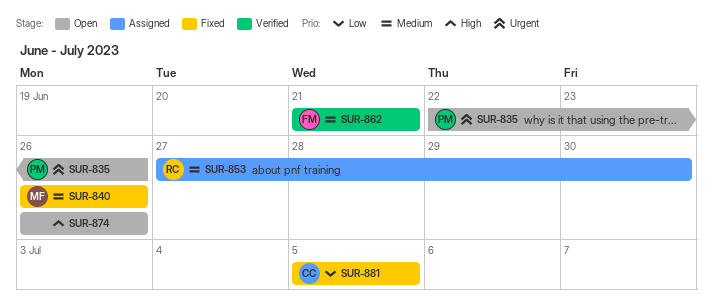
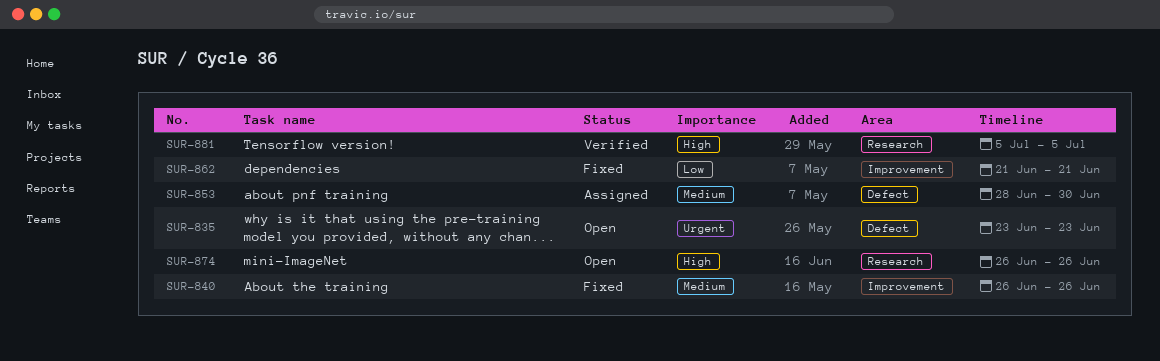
SUR-835, start: Jun 22 -> Jun 23
SUR-835, due: Jun 26 -> Jun 23
SUR-853, start: Jun 27 -> Jun 28
SUR-862, status: Verified -> Fixed
SUR-862, priority: Medium -> Low
SUR-881, status: Fixed -> Verified
SUR-881, priority: Low -> High

